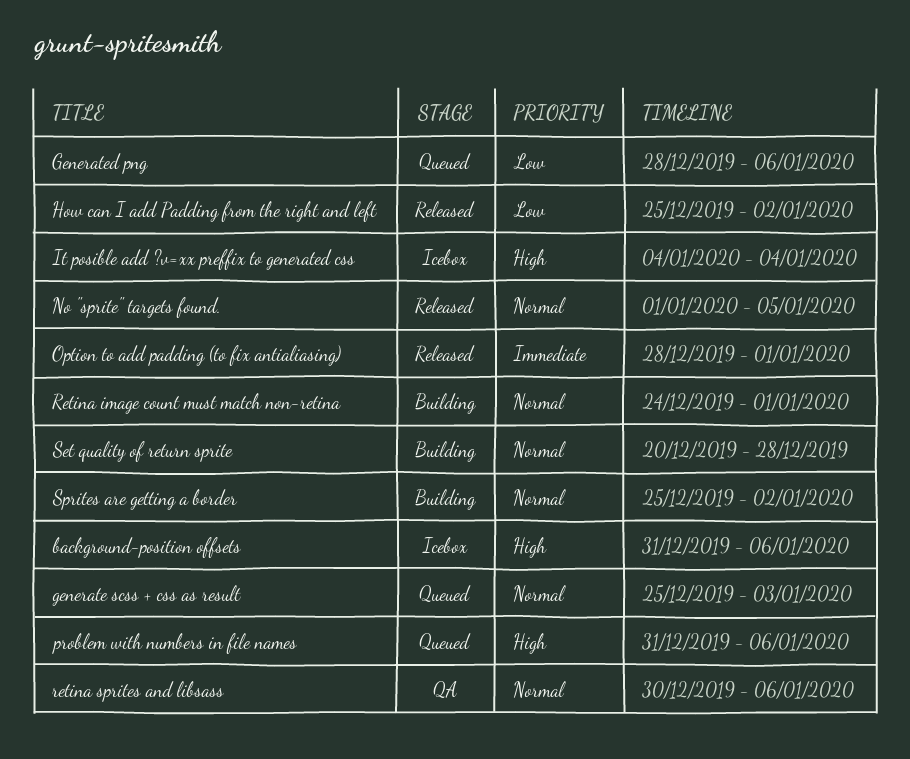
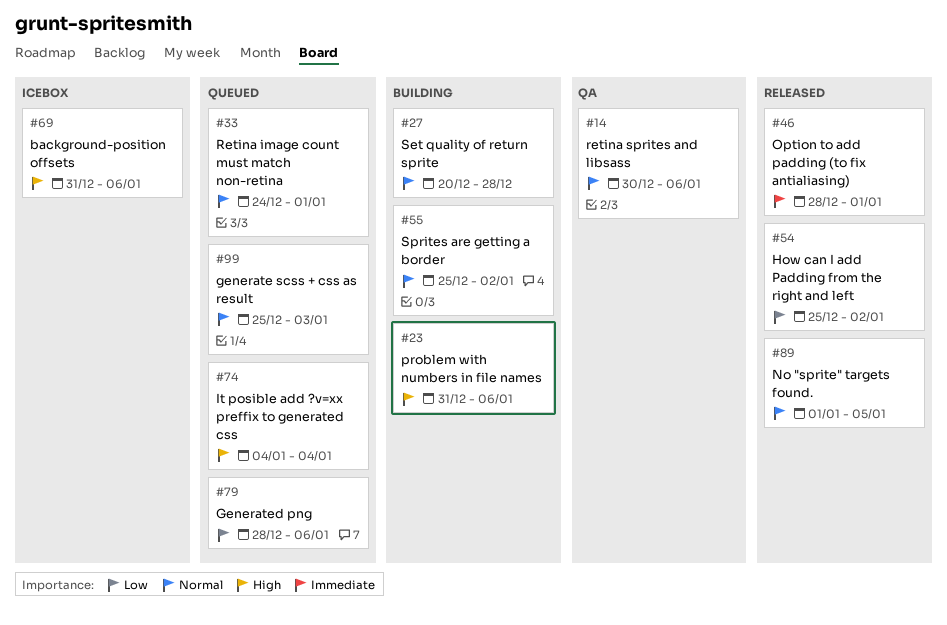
It posible add ?v=xx preffix to generated css, status: Icebox -> Queued
problem with numbers in file names, status: Queued -> Building
Retina image count must match non-retina, status: Building -> Queued

